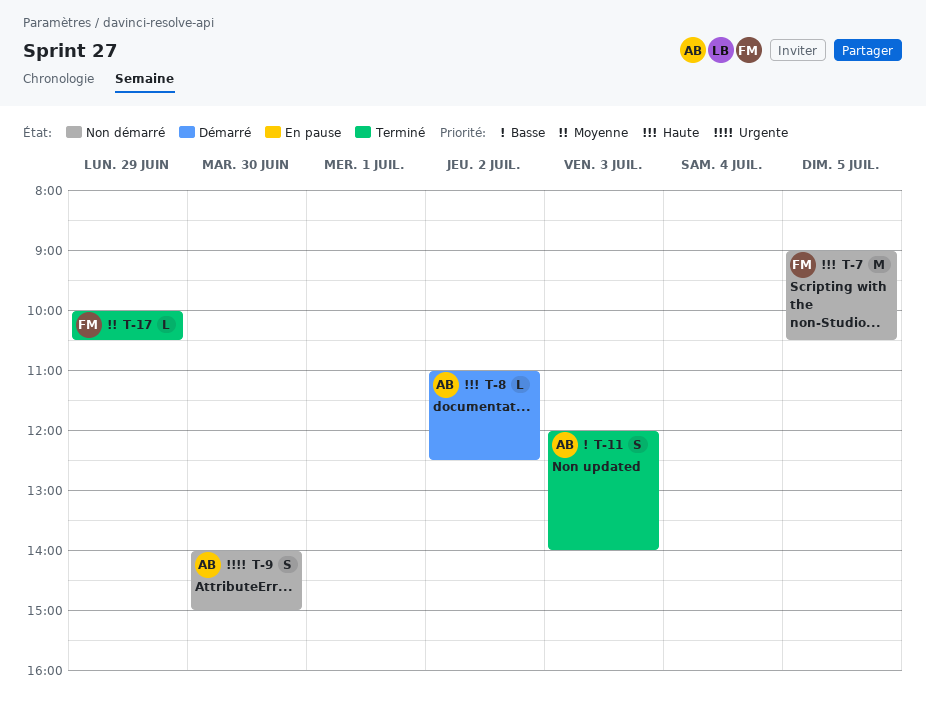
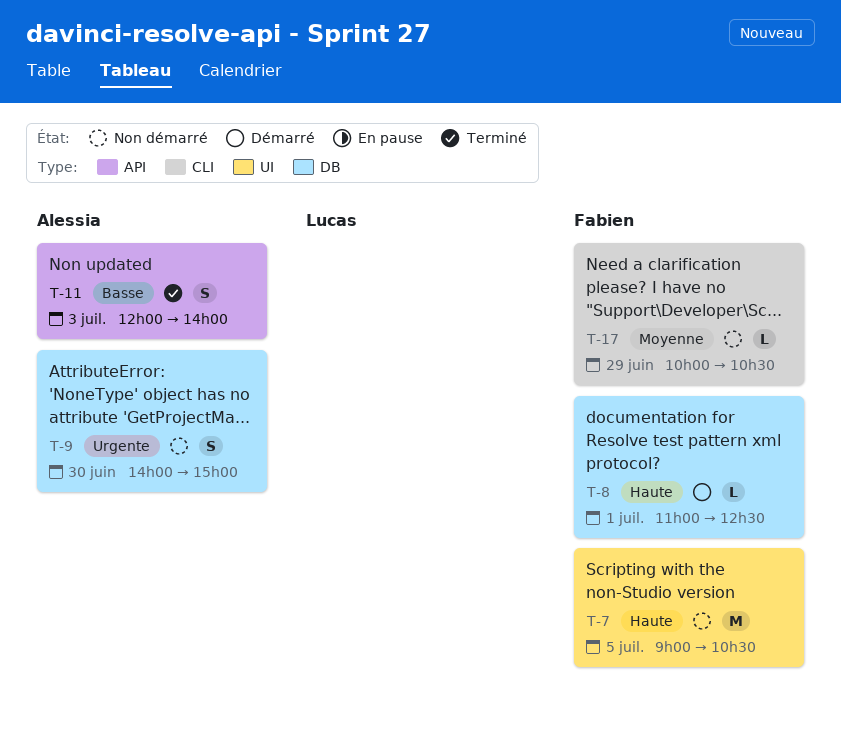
T-8, owner: Alessia -> Fabien
T-8, day: Jul 2 -> Jul 1
T-17, status: Terminé -> Non démarré

